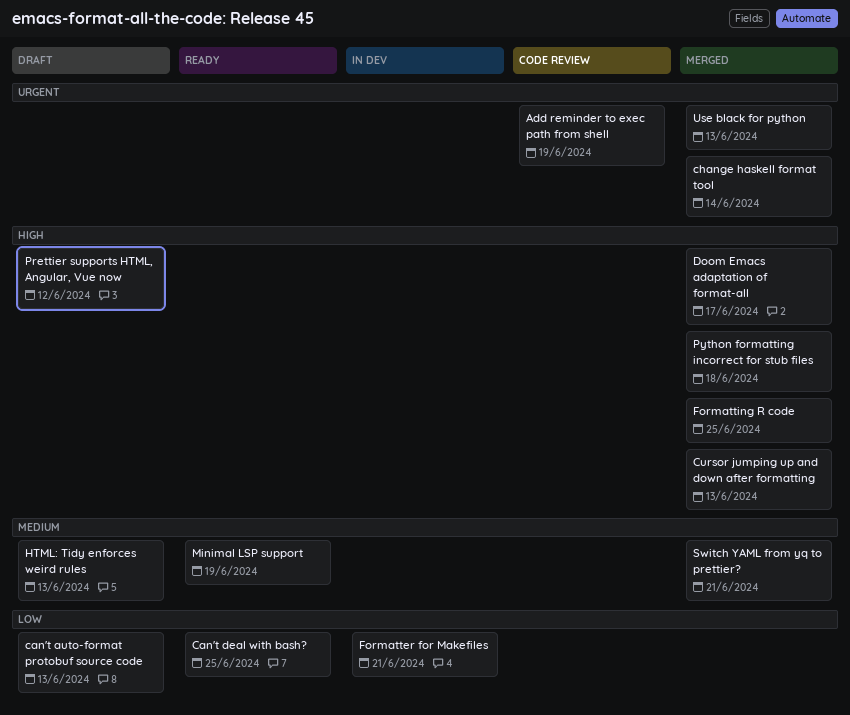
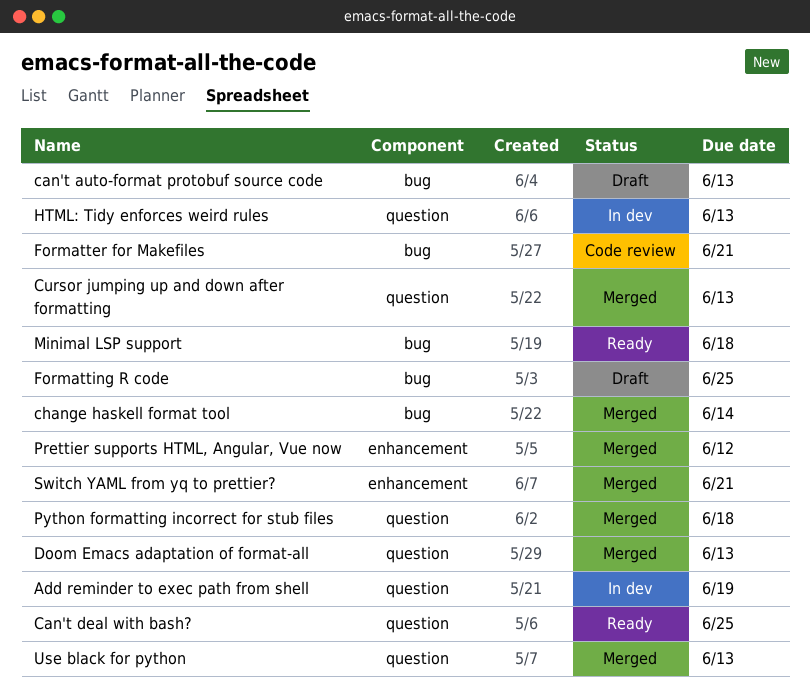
Add reminder to exec path from shell, status: Code review -> In dev
Doom Emacs adaptation of format-all, due: Jun 17 -> Jun 13
Formatter for Makefiles, status: In dev -> Code review
Formatting R code, status: Merged -> Draft
HTML: Tidy enforces weird rules, status: Draft -> In dev
Minimal LSP support, due: Jun 19 -> Jun 18
Prettier supports HTML, Angular, Vue now, status: Draft -> Merged

